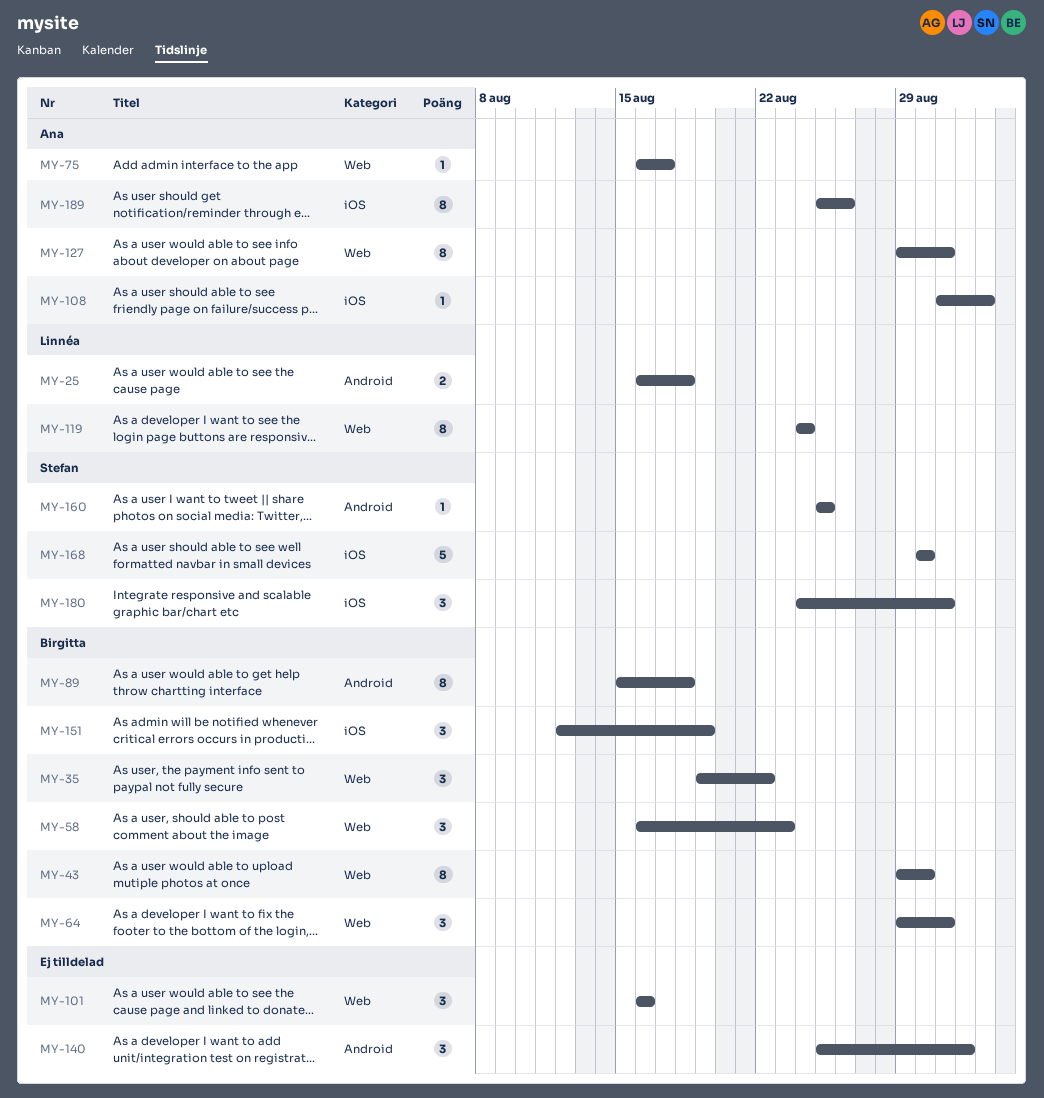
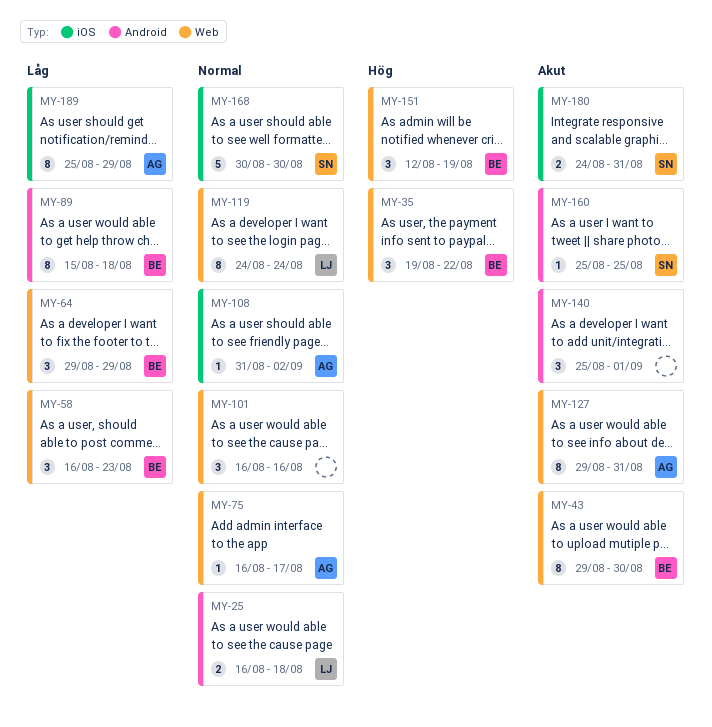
MY-64, due: Aug 31 -> Aug 29
MY-151, label: iOS -> Web
MY-180, estimate: 3 -> 2
MY-189, due: Aug 26 -> Aug 29

